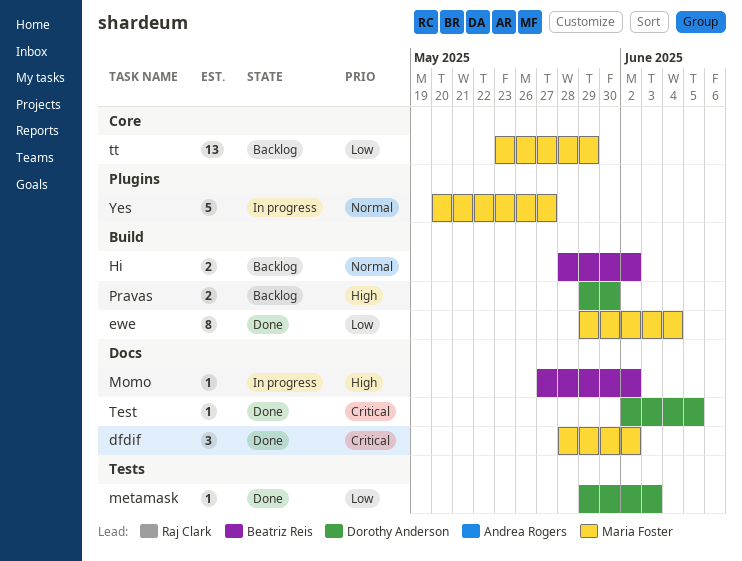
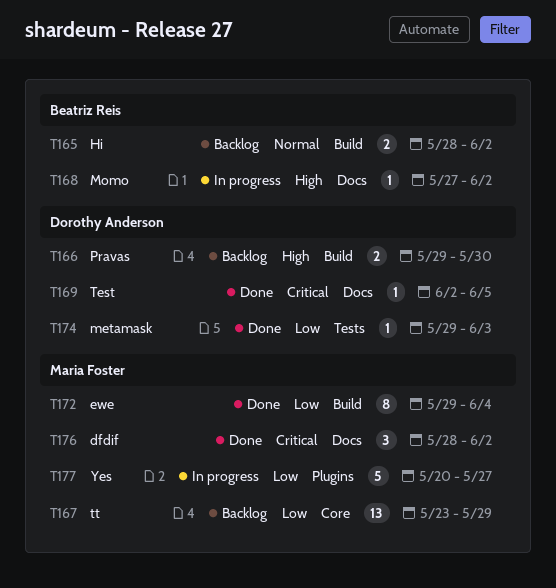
Yes, priority: Normal -> Low

